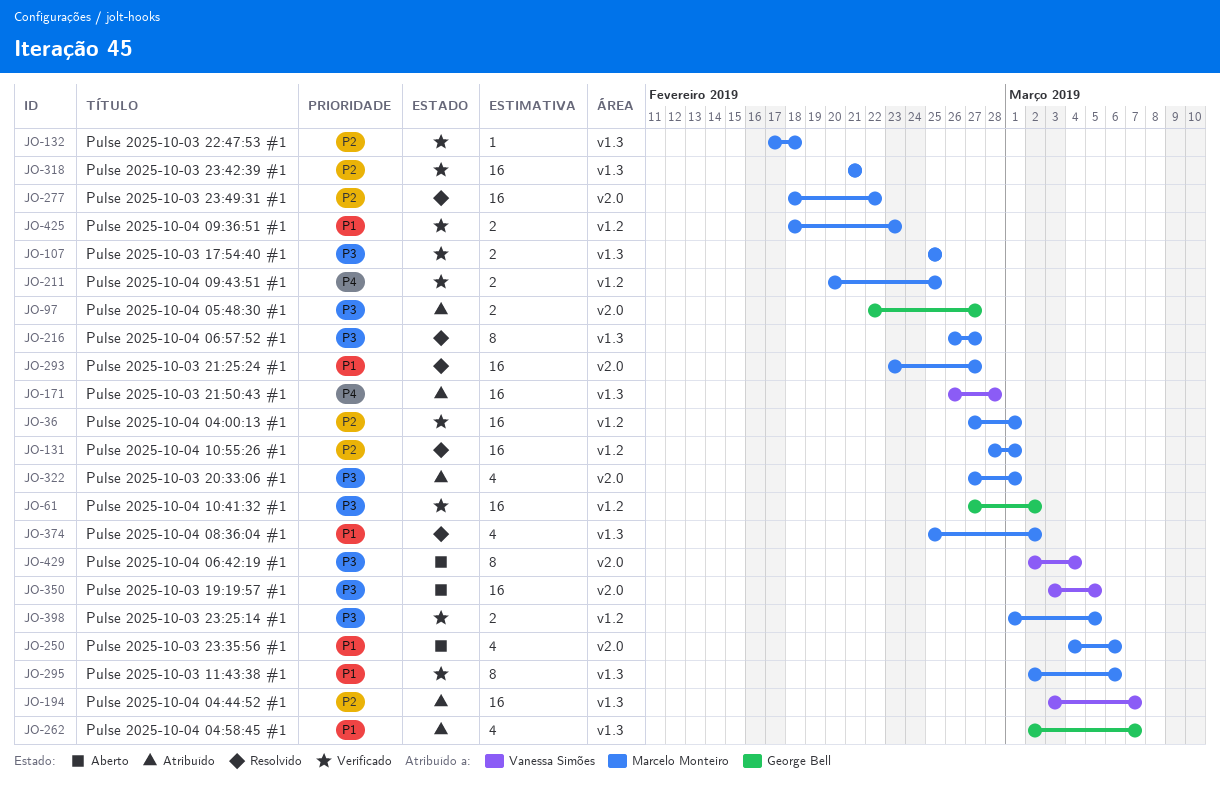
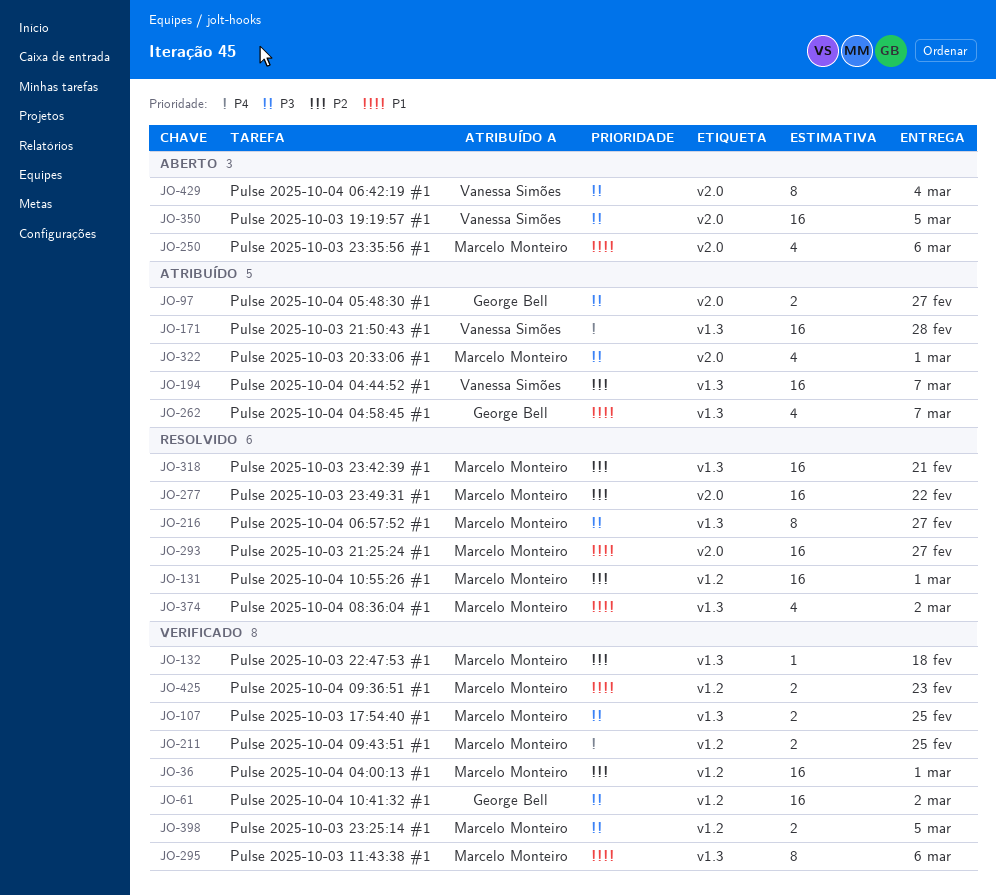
JO-318, status: Verificado -> Resolvido

